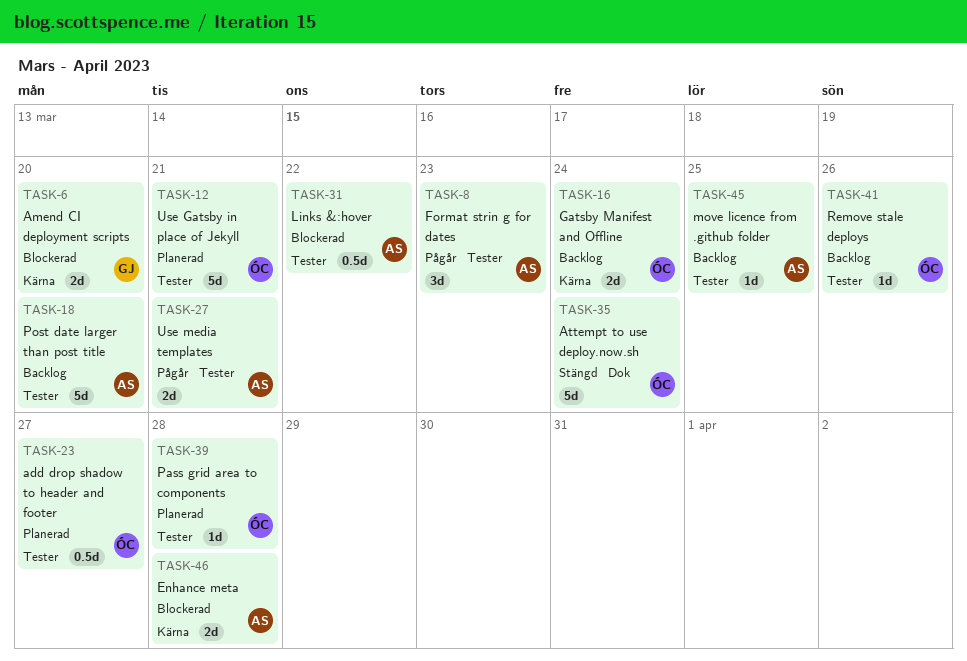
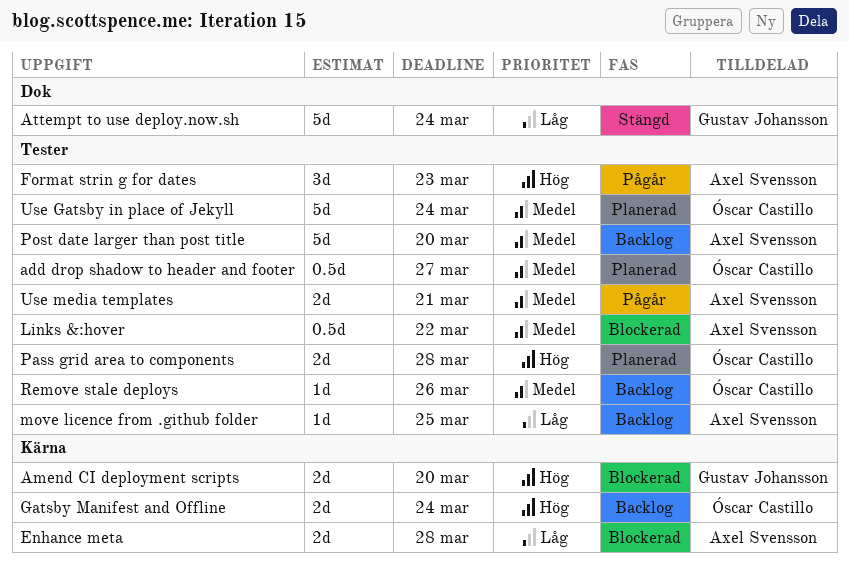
Attempt to use deploy.now.sh, owner: Óscar Castillo -> Gustav Johansson
Pass grid area to components, estimate: 1d -> 2d
Use Gatsby in place of Jekyll, due: Mar 21 -> Mar 24

